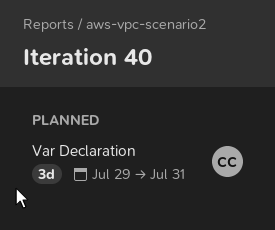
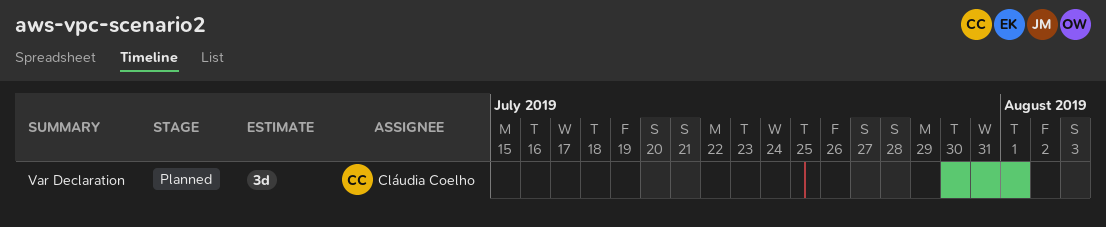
Var Declaration, start: Jul 29 -> Jul 30
Var Declaration, due: Jul 31 -> Aug 1

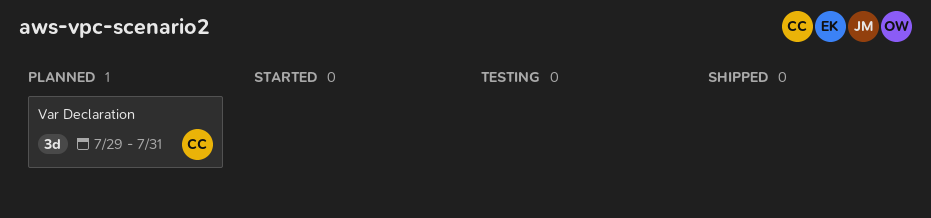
Var Declaration, start: Jul 30 -> Jul 29
Var Declaration, due: Aug 1 -> Jul 31

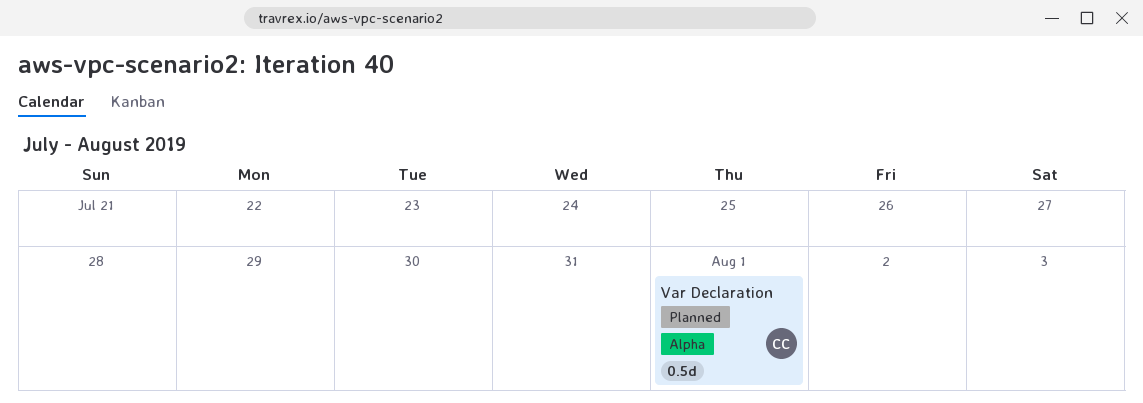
Var Declaration, estimate: 3d -> 0.5d
Var Declaration, due: Jul 31 -> Aug 1

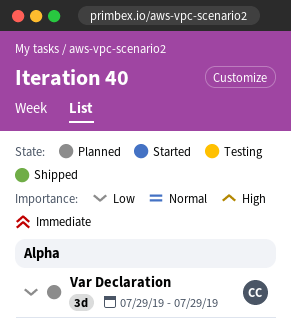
Var Declaration, estimate: 0.5d -> 3d
Var Declaration, due: Aug 1 -> Jul 29

